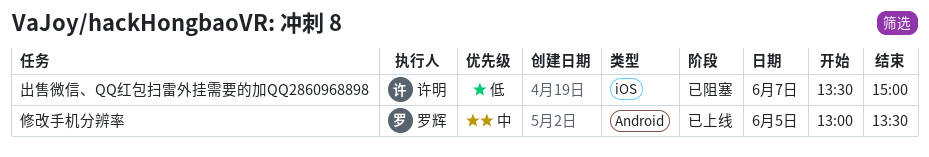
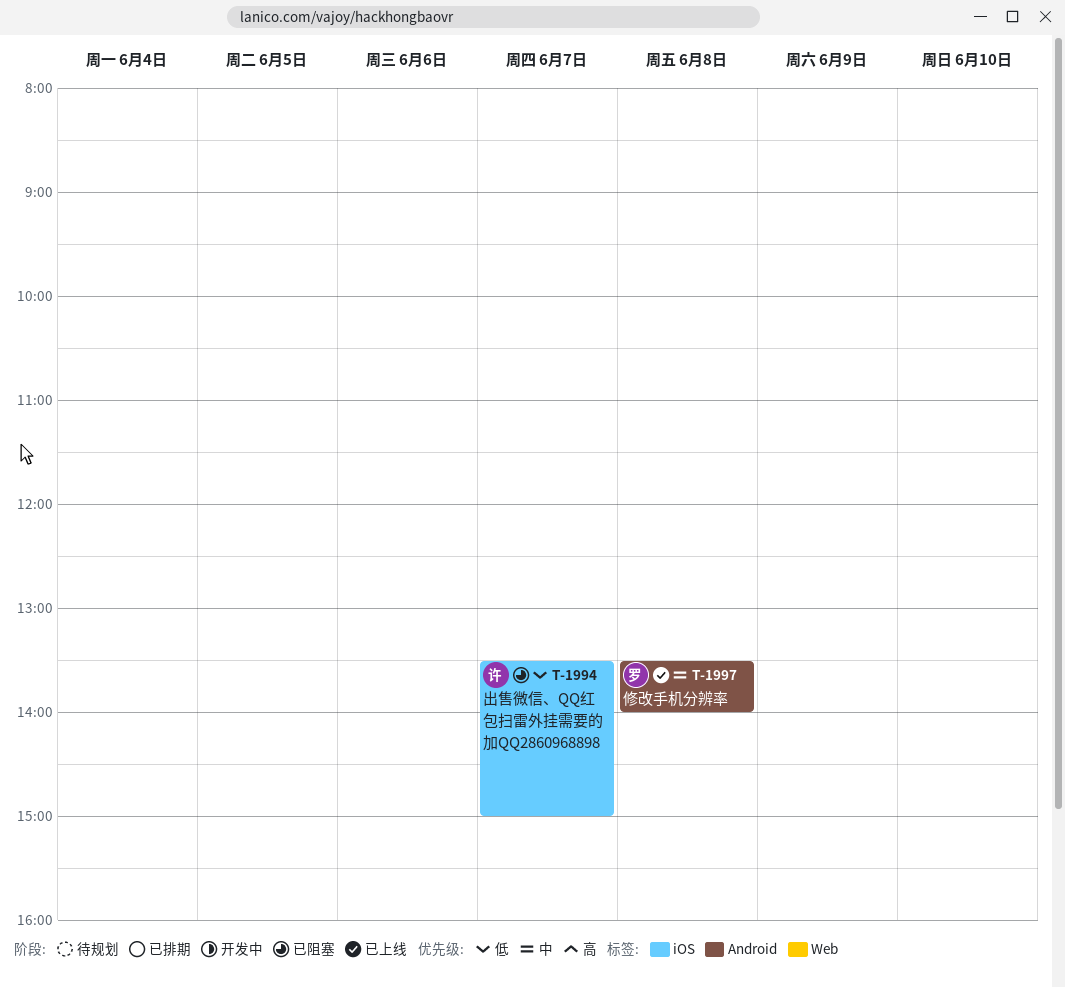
修改手机分辨率, day: Jun 5 -> Jun 8
修改手机分辨率, begins: 13:00 -> 13:30
修改手机分辨率, ends: 13:30 -> 14:00

